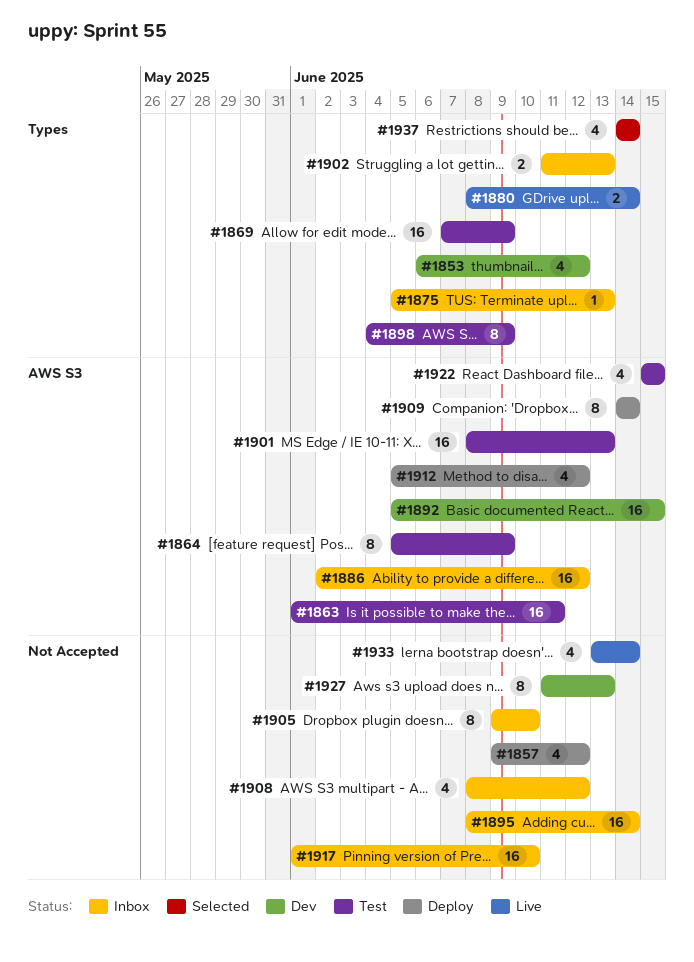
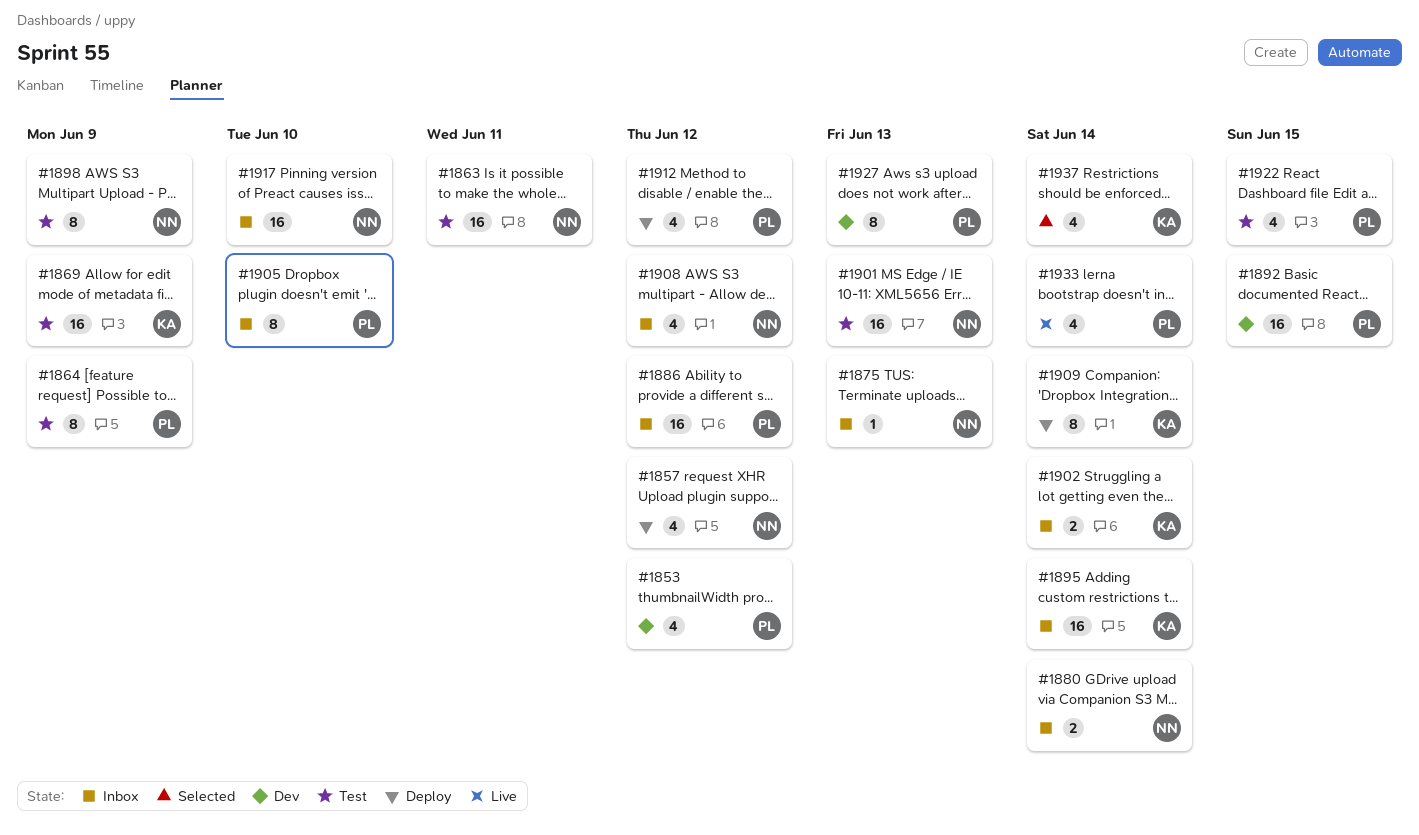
#1880, status: Live -> Inbox
#1902, due: Jun 13 -> Jun 14

